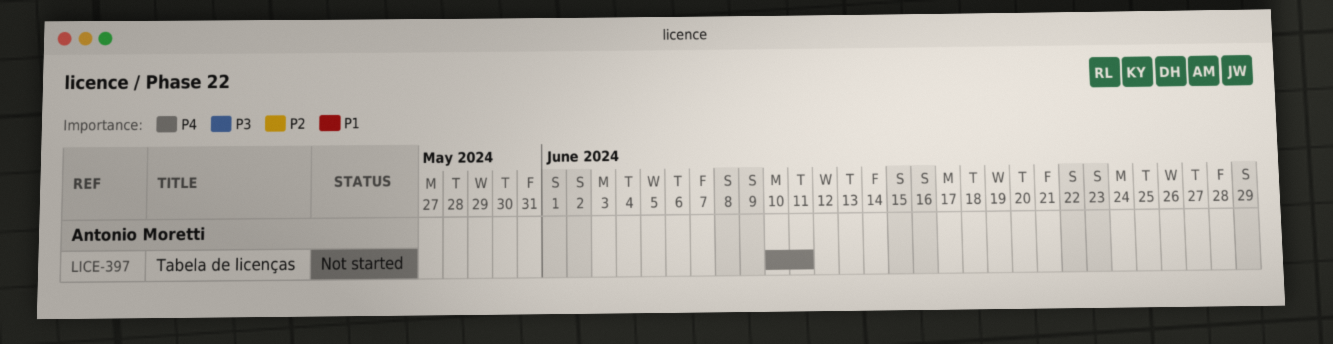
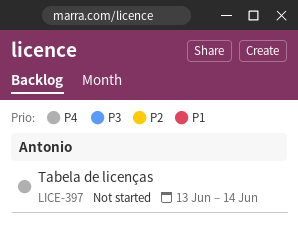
LICE-397, start: Jun 10 -> Jun 13
LICE-397, due: Jun 11 -> Jun 14

